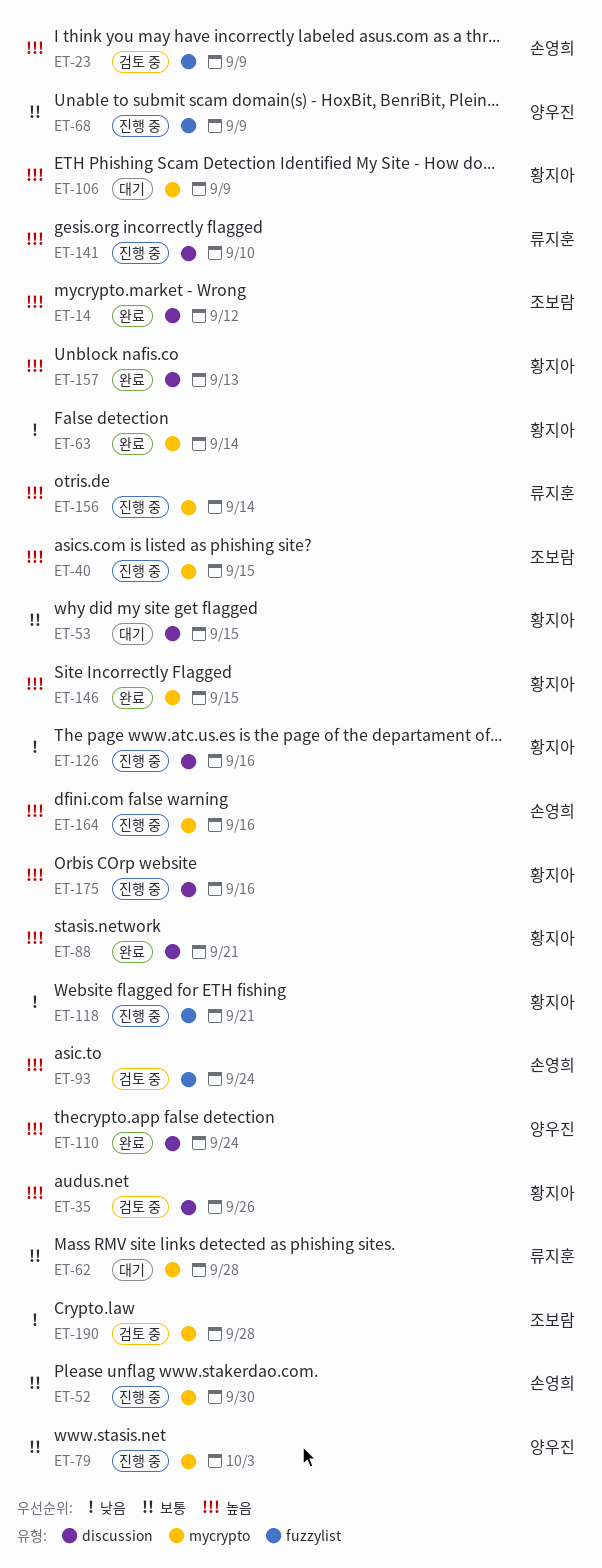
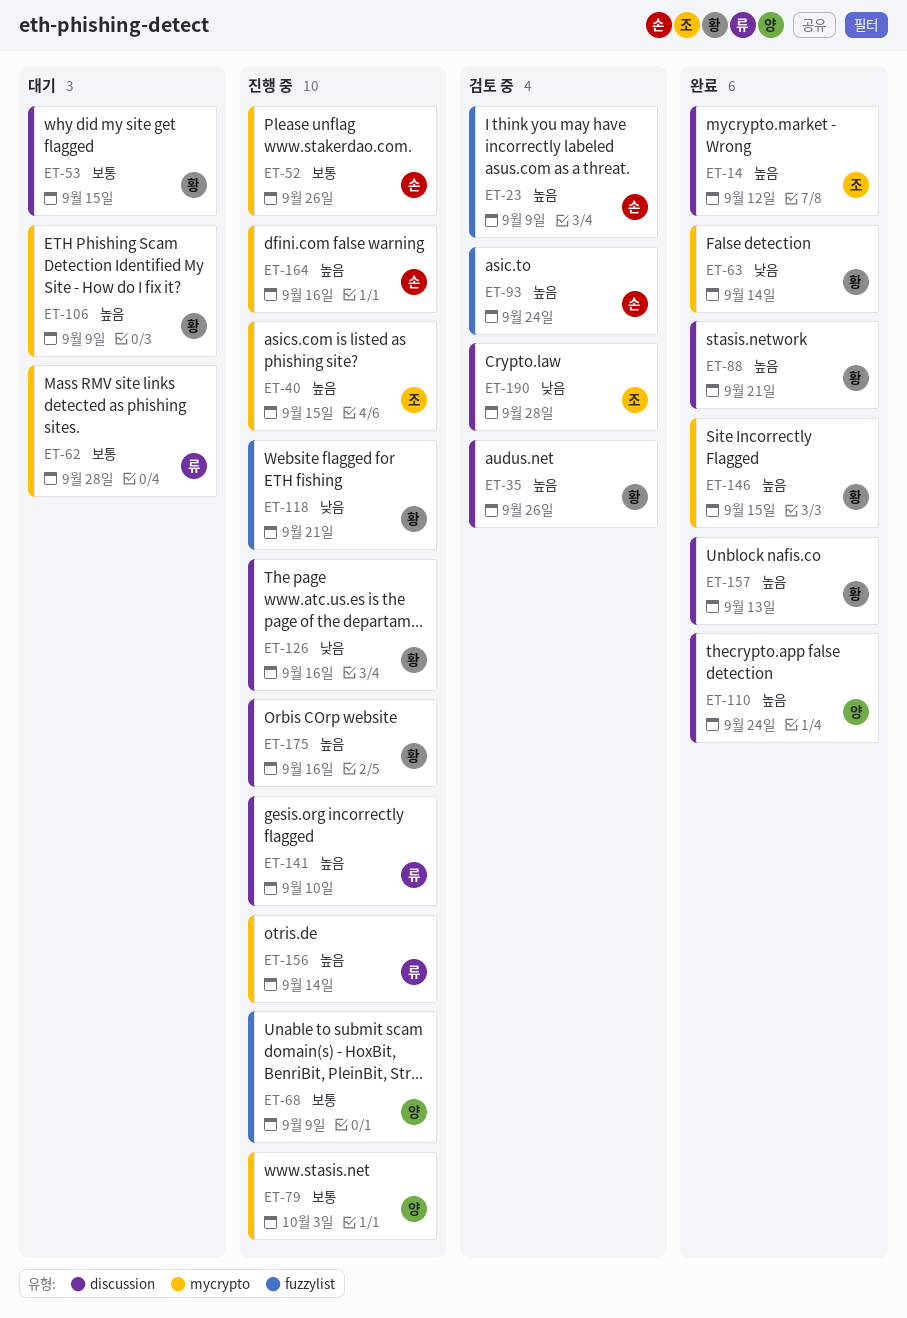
ET-52, due: Sep 30 -> Sep 26
ET-190, label: mycrypto -> discussion

